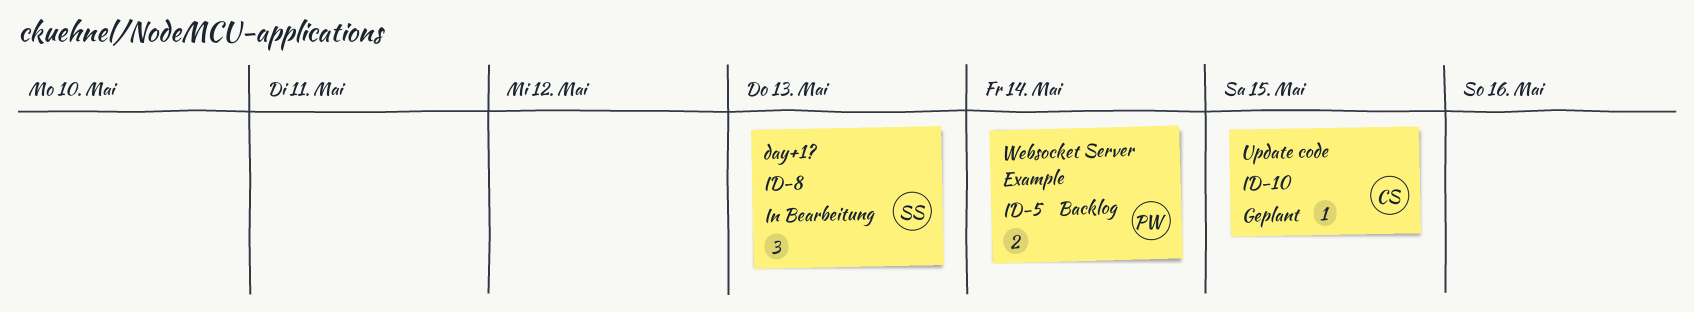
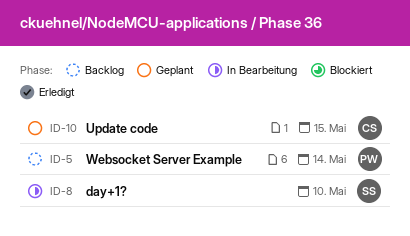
ID-8, due: May 13 -> May 10

